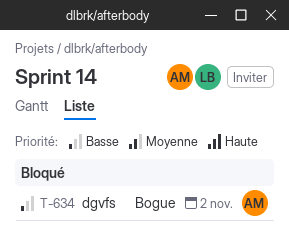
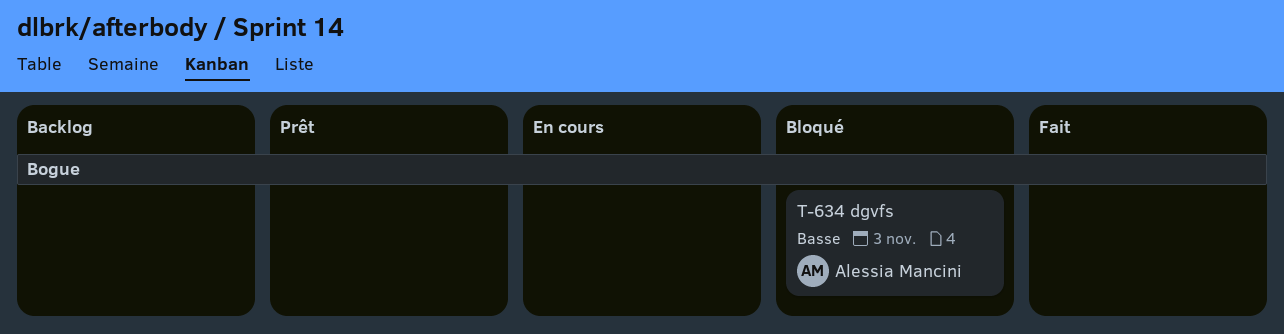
T-634, due: Nov 2 -> Nov 3

